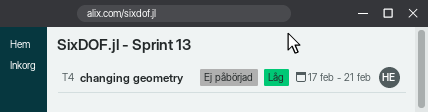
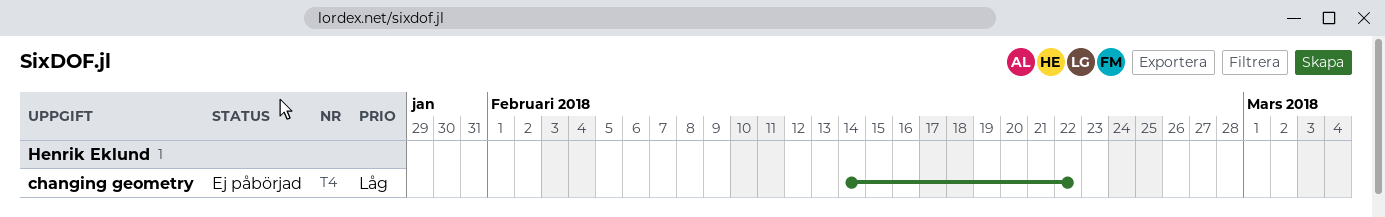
T4, start: Feb 17 -> Feb 14
T4, due: Feb 21 -> Feb 22

